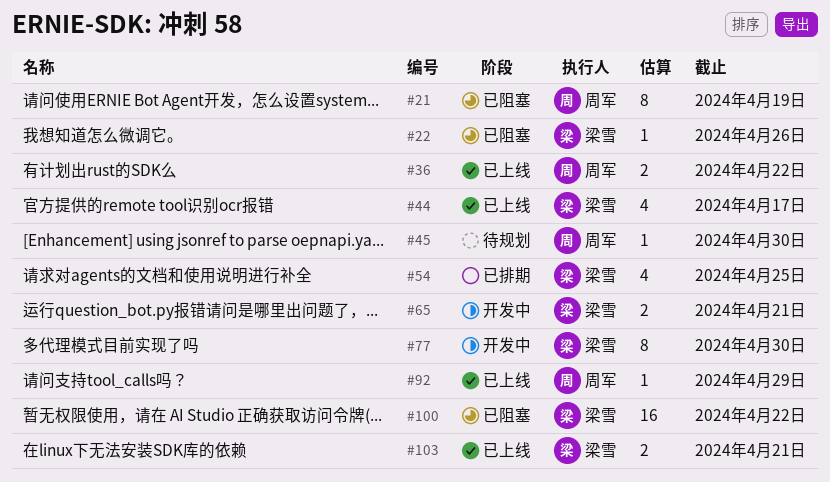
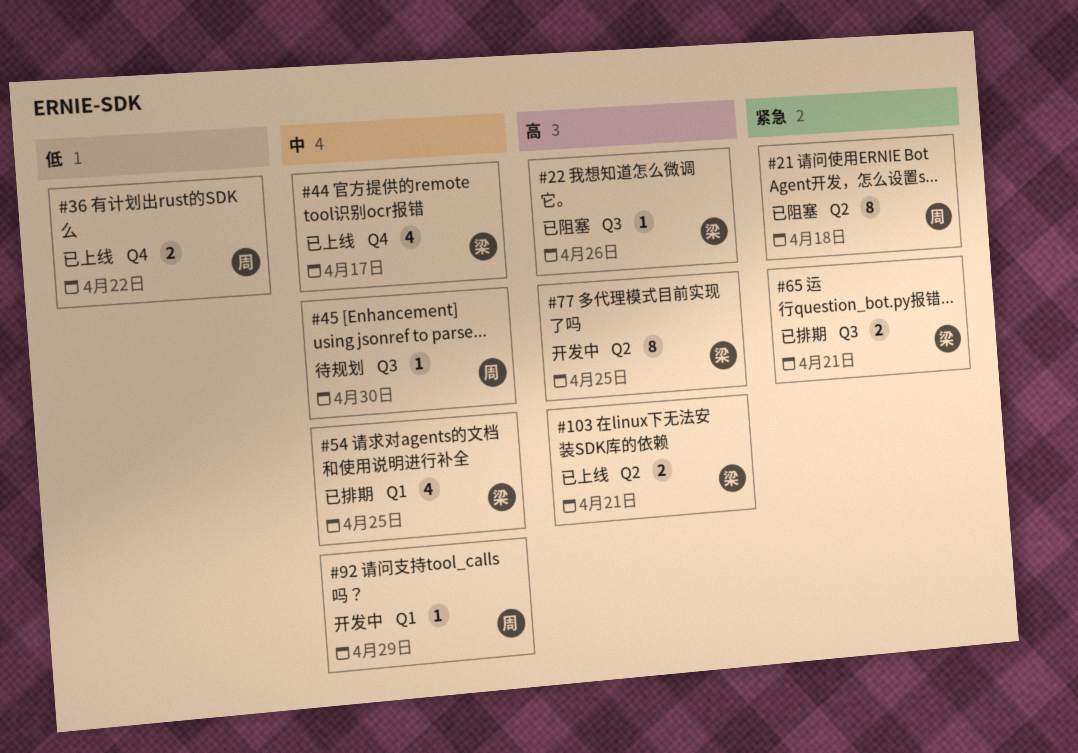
#21, due: Apr 19 -> Apr 18
#65, status: 开发中 -> 已排期
#77, due: Apr 30 -> Apr 25
#92, status: 已上线 -> 开发中
#100: present -> none

